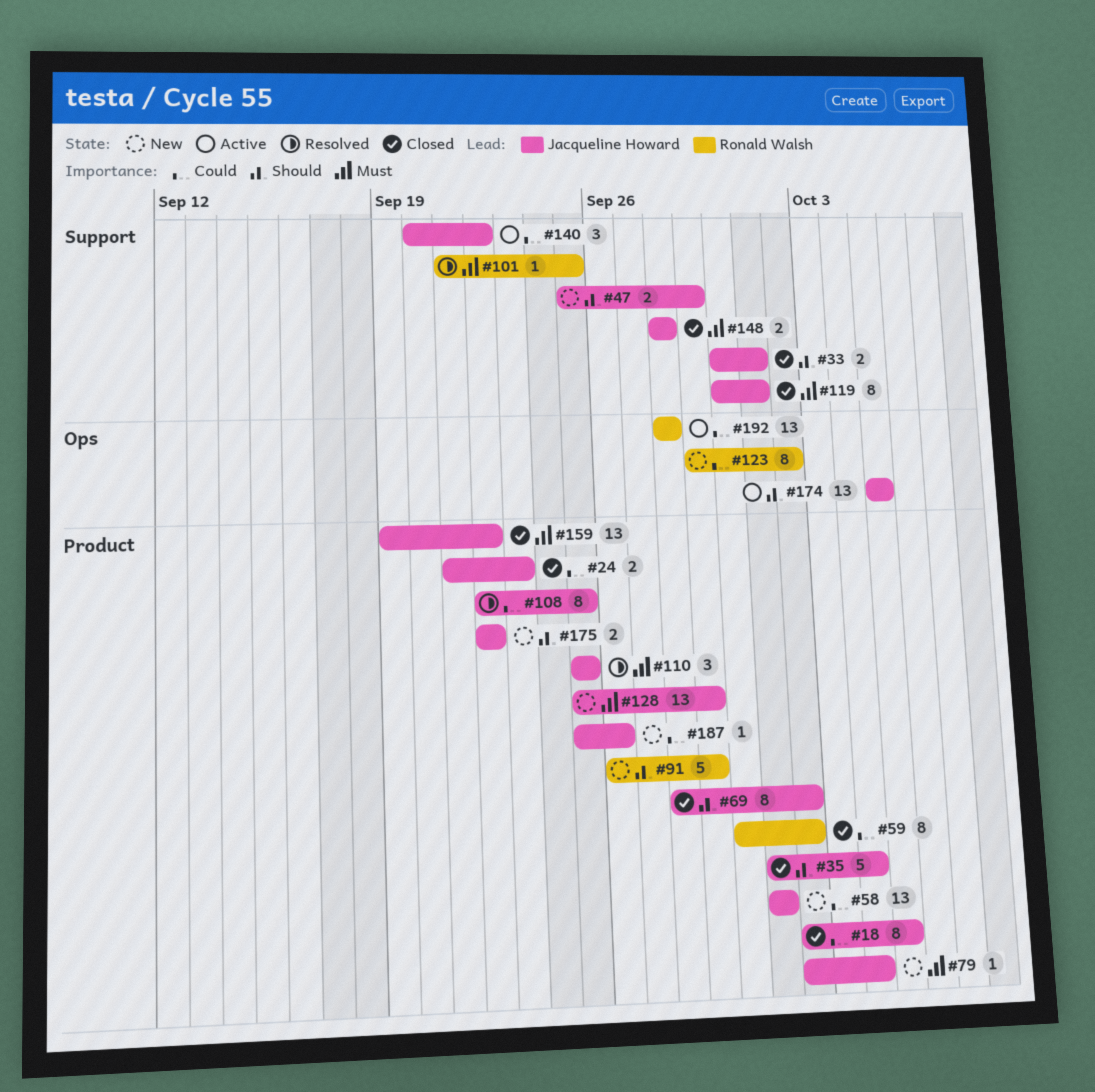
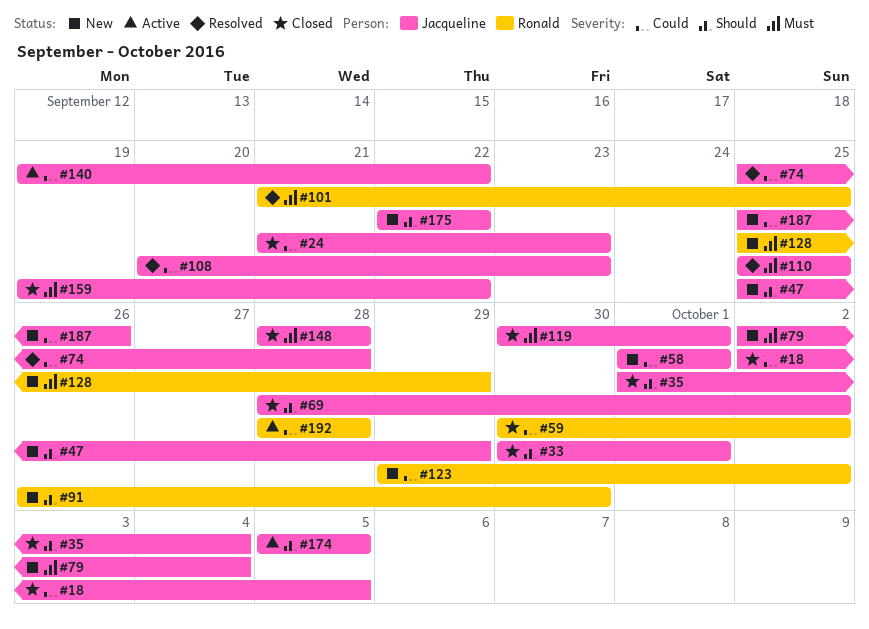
#74: none -> present
#91, due: Sep 29 -> Sep 30
#108, start: Sep 22 -> Sep 20
#108, due: Sep 25 -> Sep 23
#128, owner: Jacqueline Howard -> Ronald Walsh
#140, start: Sep 20 -> Sep 19

